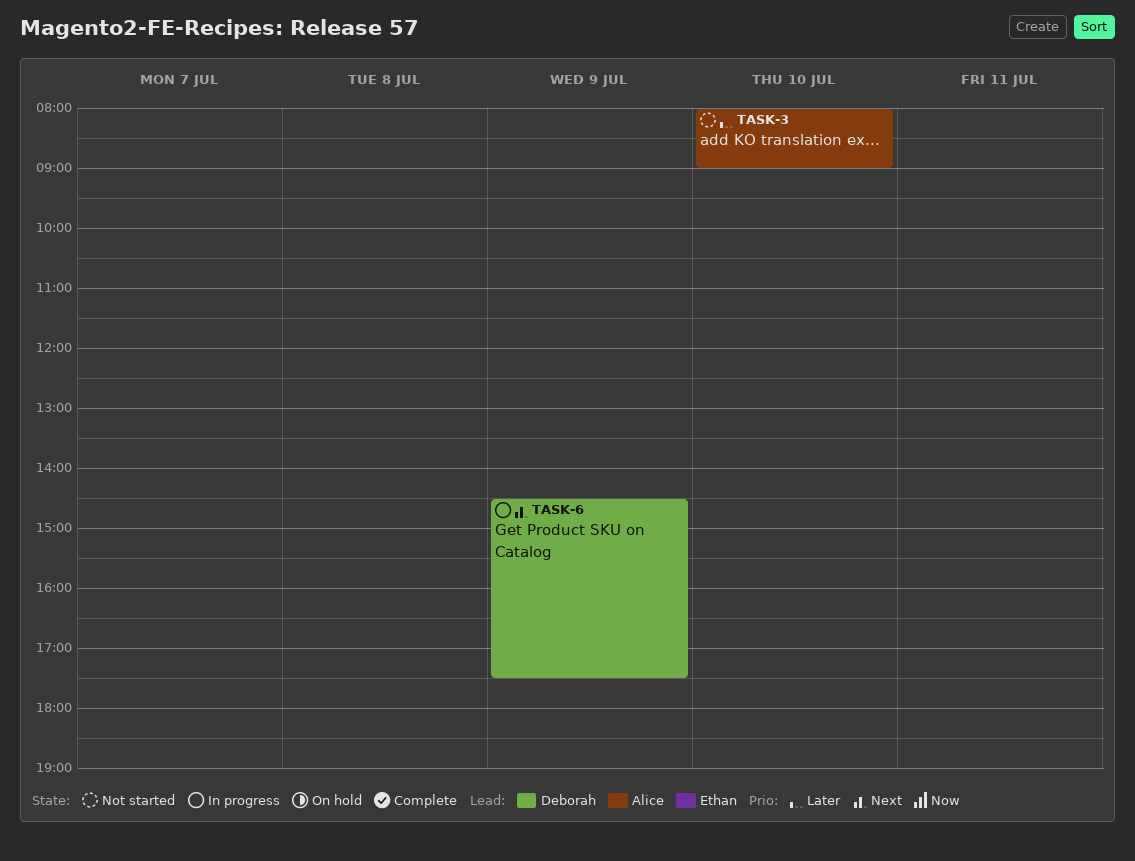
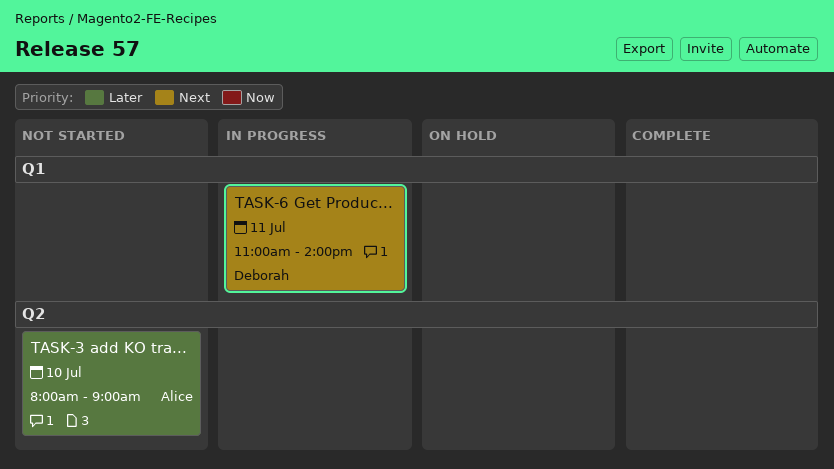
TASK-6, day: Jul 9 -> Jul 11
TASK-6, begins: 14:30 -> 11:00
TASK-6, ends: 17:30 -> 14:00

